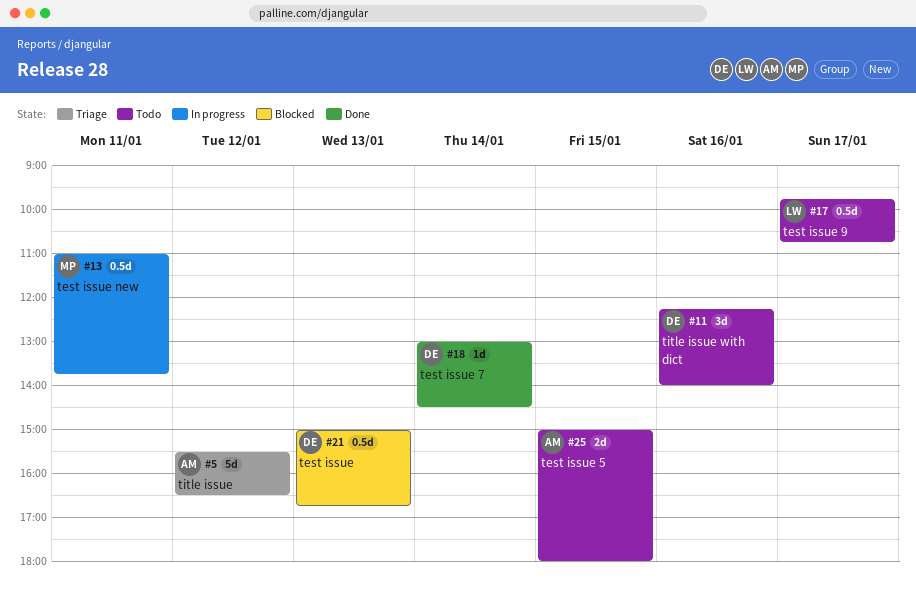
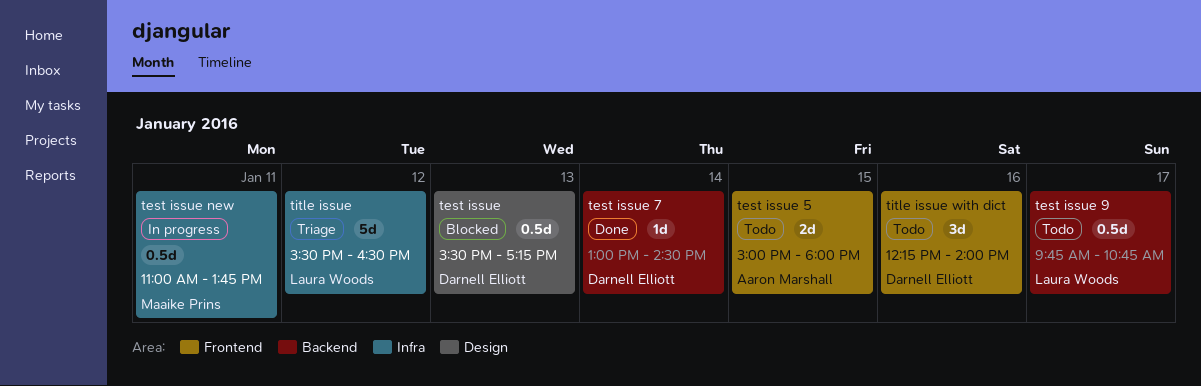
test issue, begins: 15:00 -> 15:30
test issue, ends: 16:45 -> 17:15
title issue, owner: Aaron Marshall -> Laura Woods

